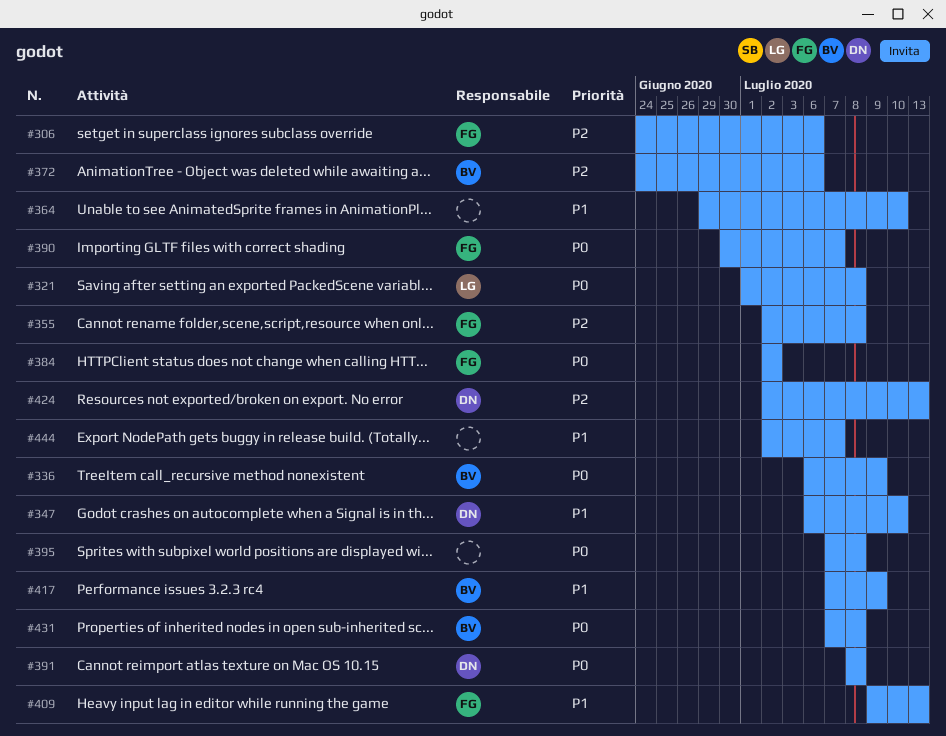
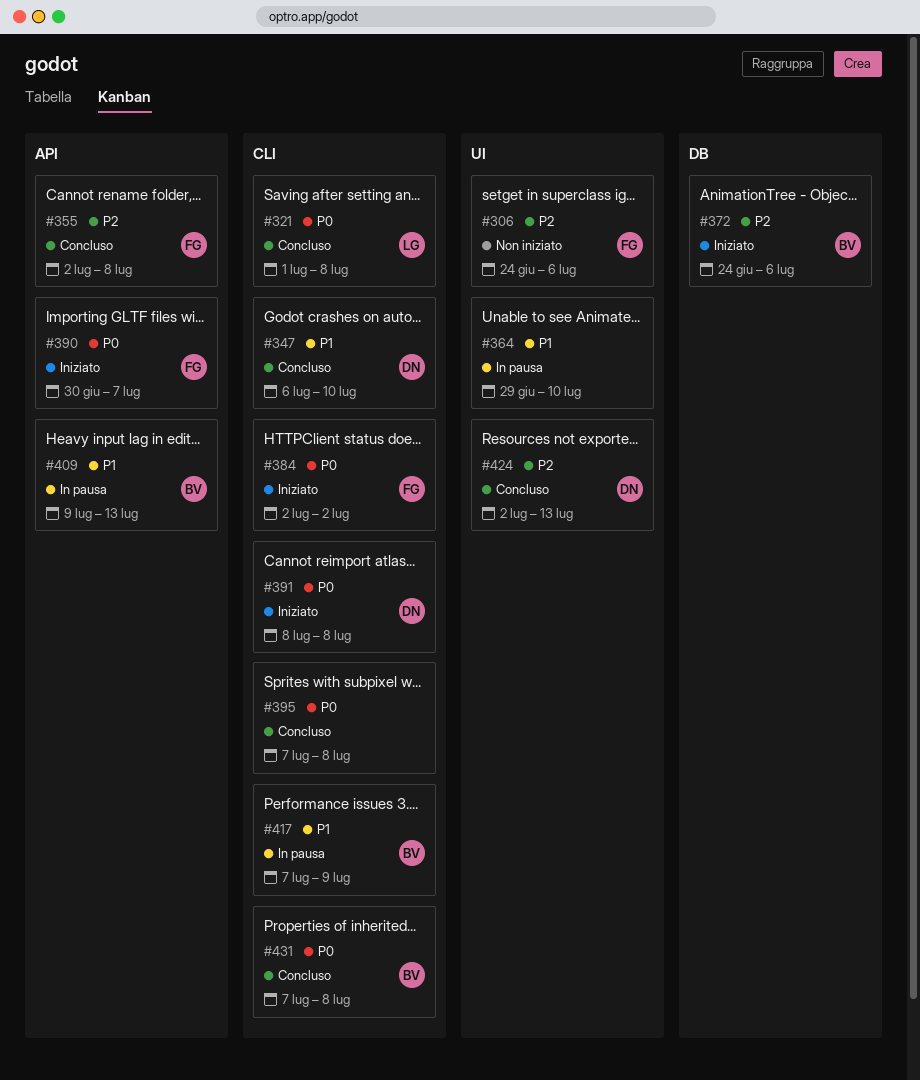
#336: present -> none
#409, owner: FG -> BV
#444: present -> none

